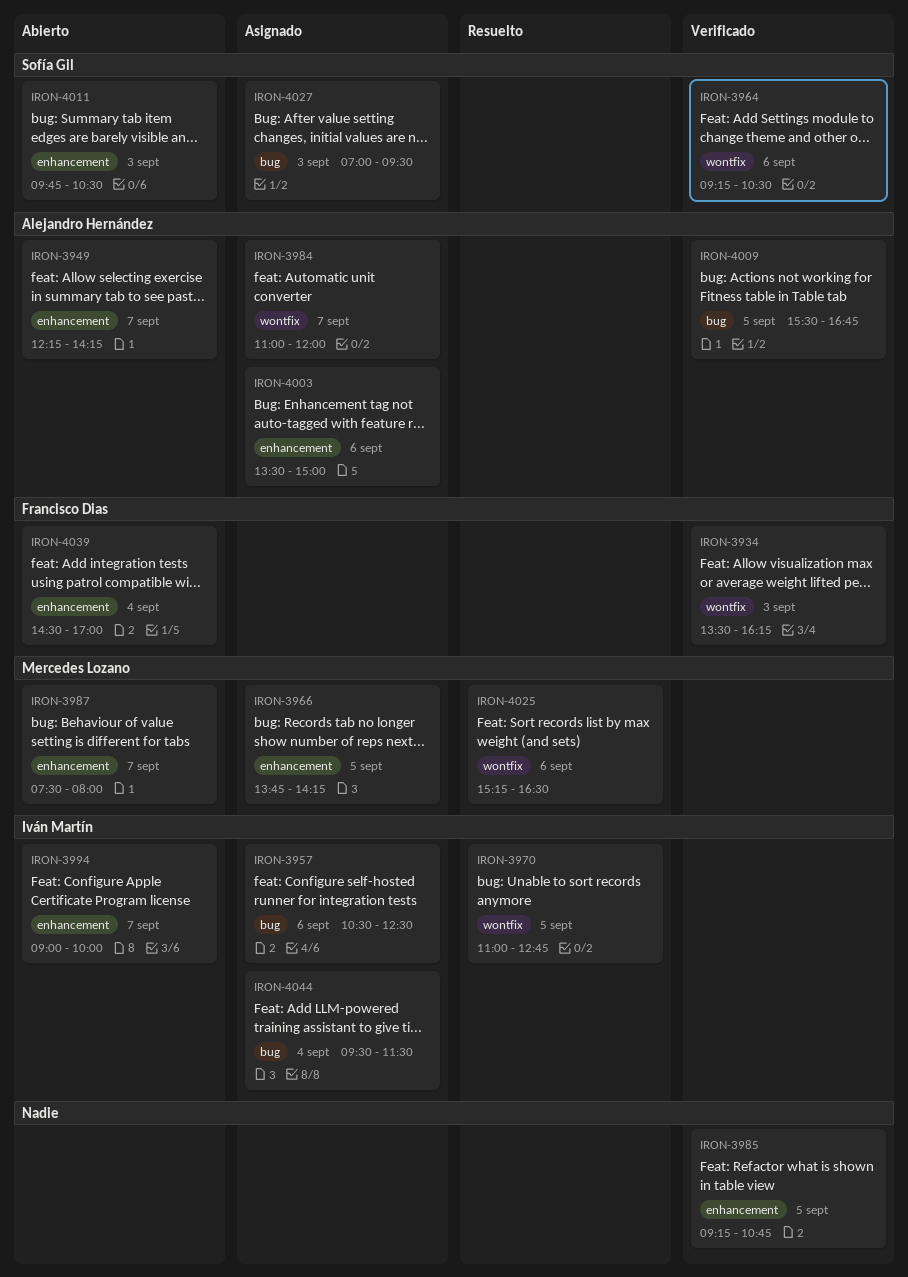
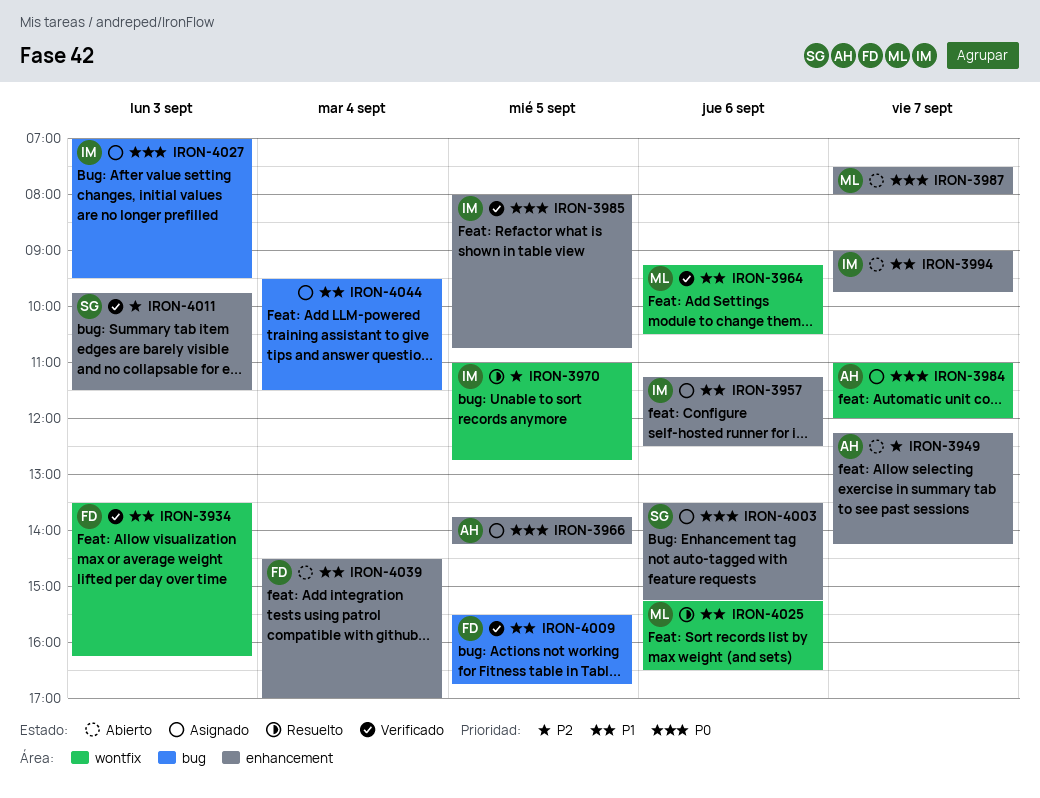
IRON-3957, label: bug -> enhancement
IRON-3957, begins: 10:30 -> 11:15
IRON-3964, owner: Sofía Gil -> Mercedes Lozano
IRON-3966, owner: Mercedes Lozano -> Alejandro Hernández
IRON-3985, owner: none -> Iván Martín
IRON-3985, begins: 09:15 -> 08:00
IRON-3994, ends: 10:00 -> 09:45
IRON-4003, owner: Alejandro Hernández -> Sofía Gil
IRON-4003, ends: 15:00 -> 15:15
IRON-4009, owner: Alejandro Hernández -> Francisco Dias
IRON-4011, status: Abierto -> Verificado
IRON-4011, ends: 10:30 -> 11:30
IRON-4027, owner: Sofía Gil -> Iván Martín
IRON-4044, owner: Iván Martín -> none

